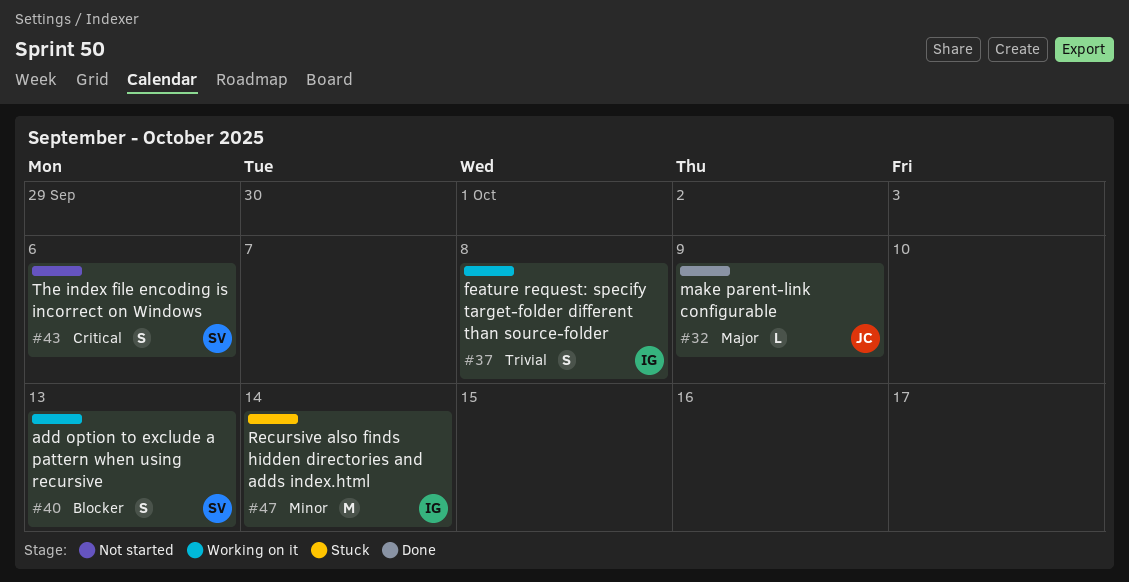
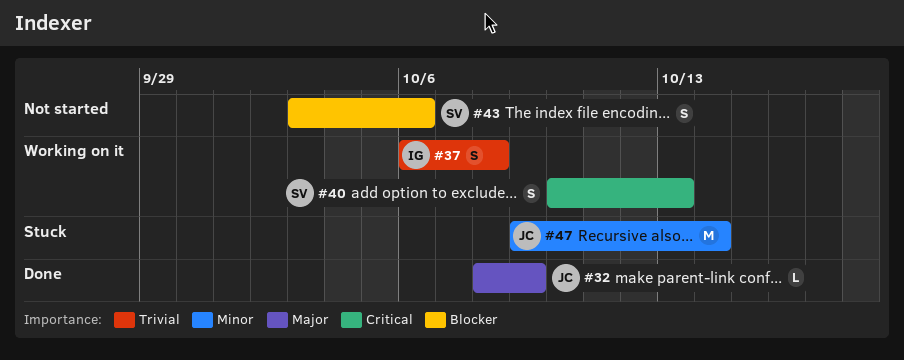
#40, priority: Blocker -> Critical
#43, priority: Critical -> Blocker
#47, owner: IG -> JC

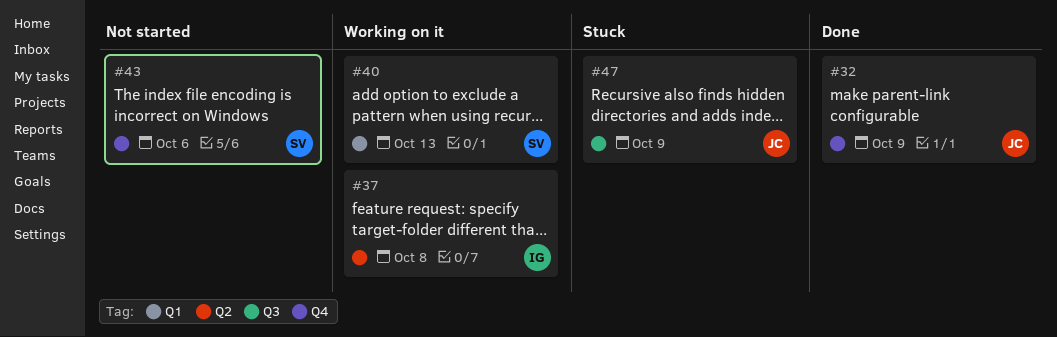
#47, due: Oct 14 -> Oct 9

